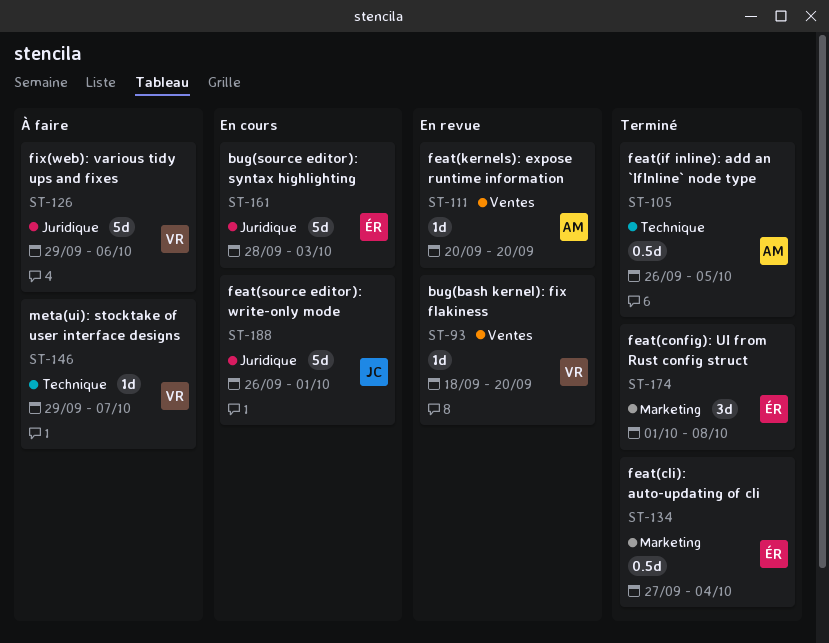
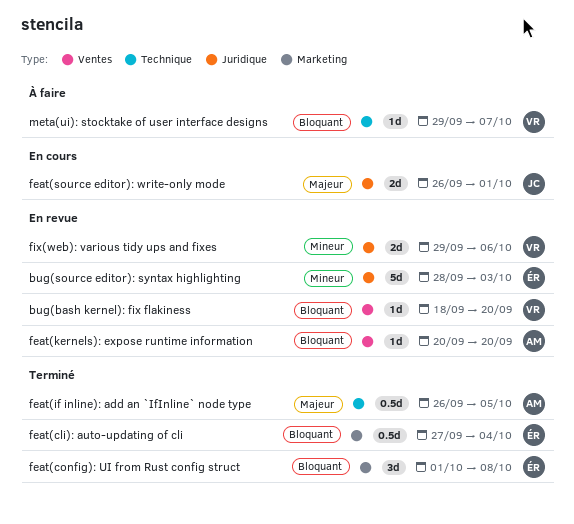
bug(source editor): syntax highlighting, status: En cours -> En revue
feat(source editor): write-only mode, estimate: 5d -> 2d
fix(web): various tidy ups and fixes, status: À faire -> En revue
fix(web): various tidy ups and fixes, estimate: 5d -> 2d

